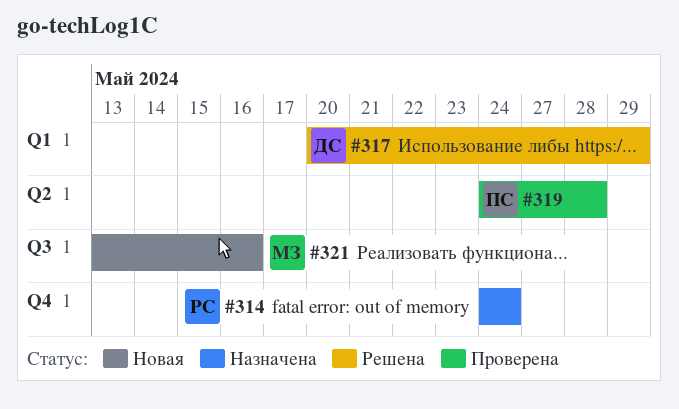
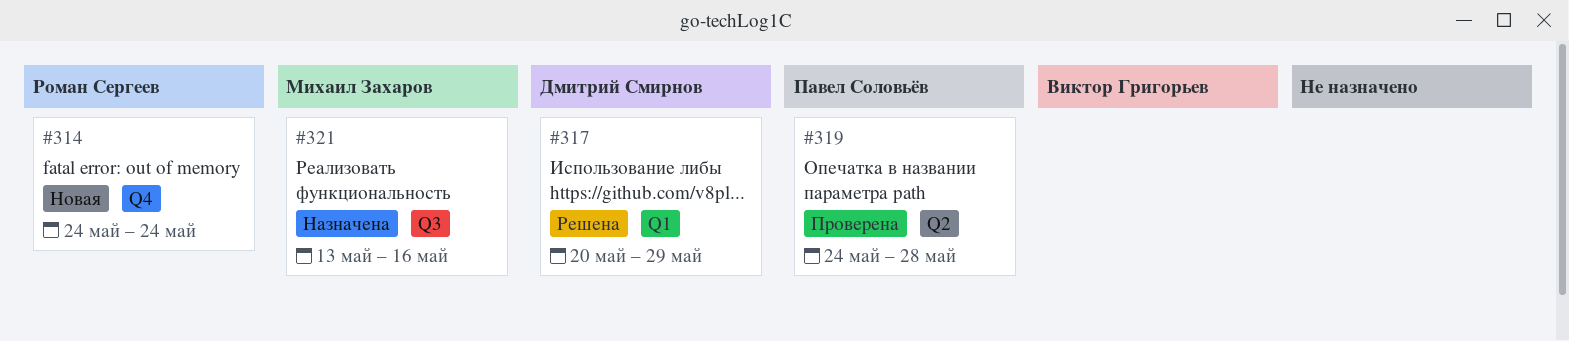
#314, status: Назначена -> Новая
#321, status: Новая -> Назначена

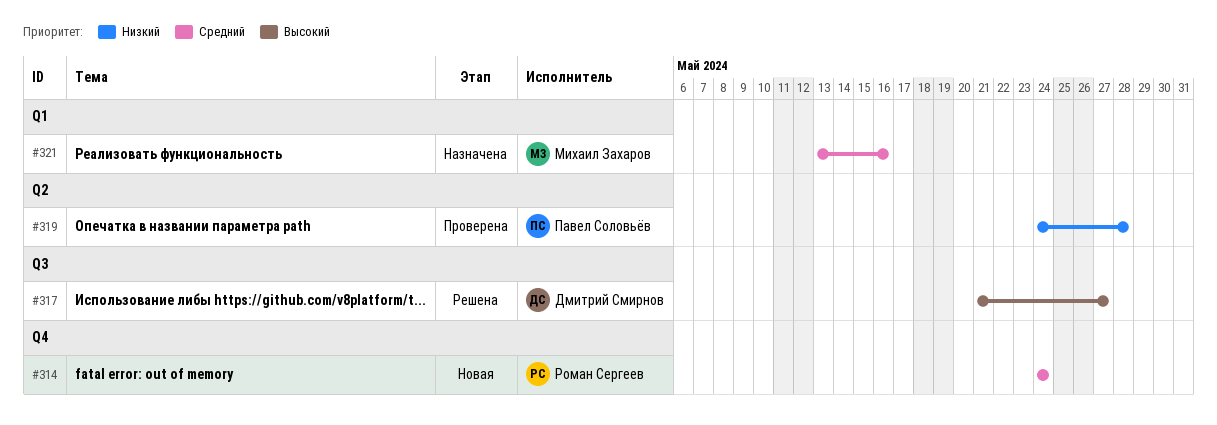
#317, label: Q1 -> Q3
#317, start: May 20 -> May 21
#317, due: May 29 -> May 27
#321, label: Q3 -> Q1

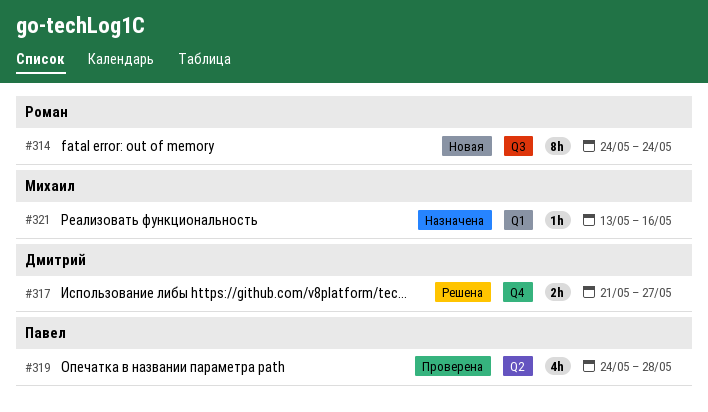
#314, label: Q4 -> Q3
#317, label: Q3 -> Q4

